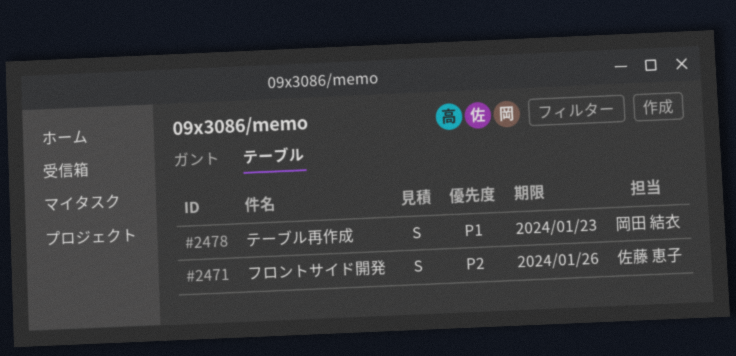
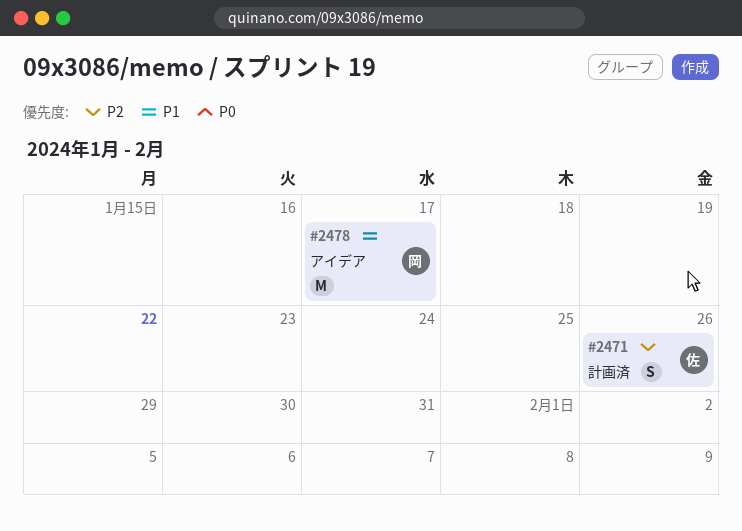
#2478, estimate: S -> M
#2478, due: Jan 23 -> Jan 17

